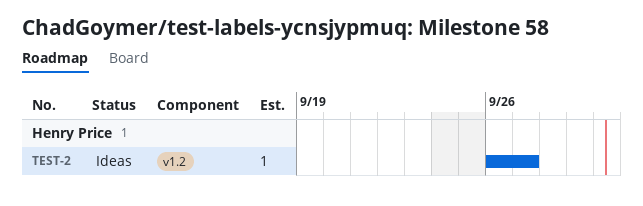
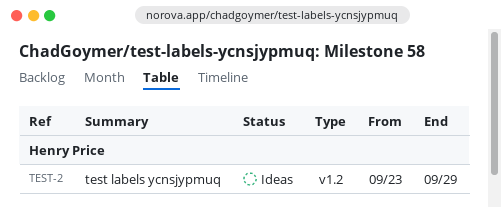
TEST-2, start: Sep 26 -> Sep 23
TEST-2, due: Sep 27 -> Sep 29

